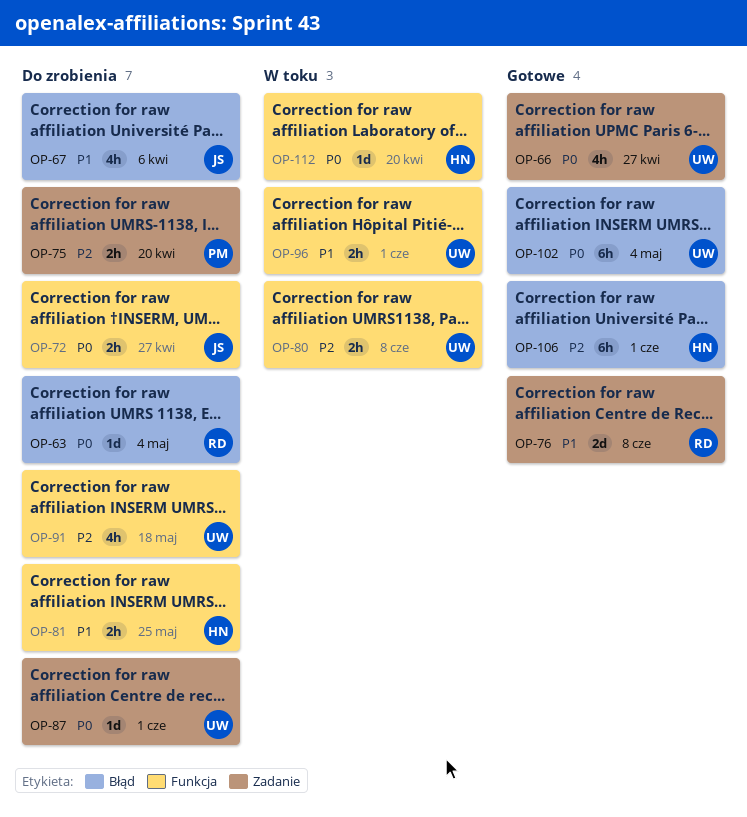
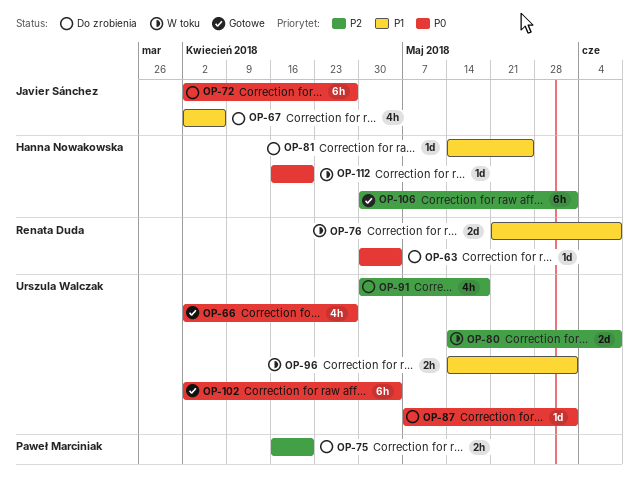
OP-72, estimate: 2h -> 6h
OP-76, status: Gotowe -> W toku
OP-80, estimate: 2h -> 2d
OP-81, estimate: 2h -> 1d

